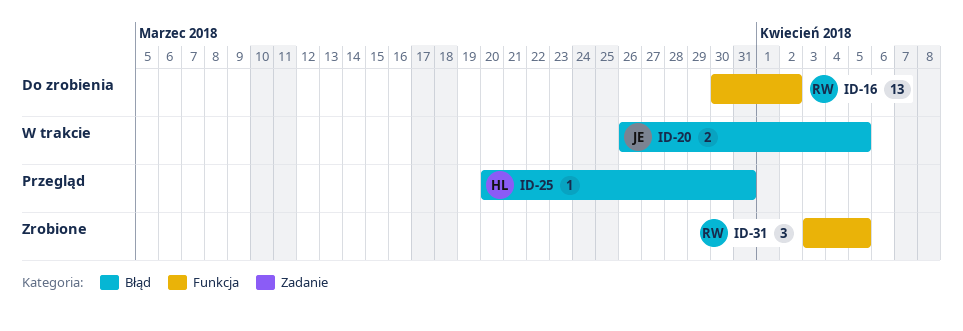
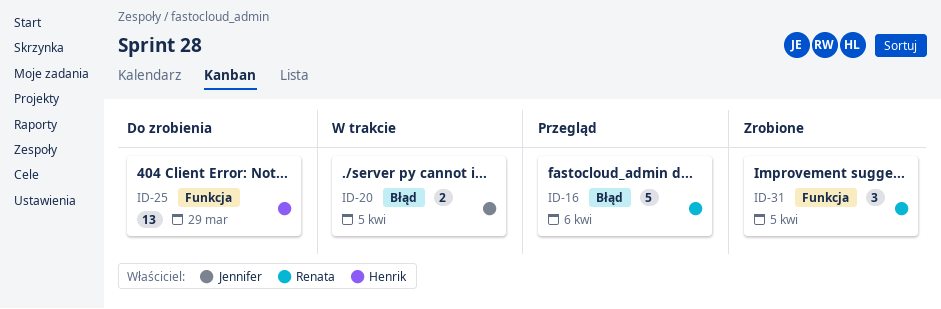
ID-16, status: Do zrobienia -> Przegląd
ID-16, label: Funkcja -> Błąd
ID-16, estimate: 13 -> 5
ID-16, due: Apr 2 -> Apr 6
ID-25, status: Przegląd -> Do zrobienia
ID-25, label: Błąd -> Funkcja
ID-25, estimate: 1 -> 13
ID-25, due: Mar 31 -> Mar 29

